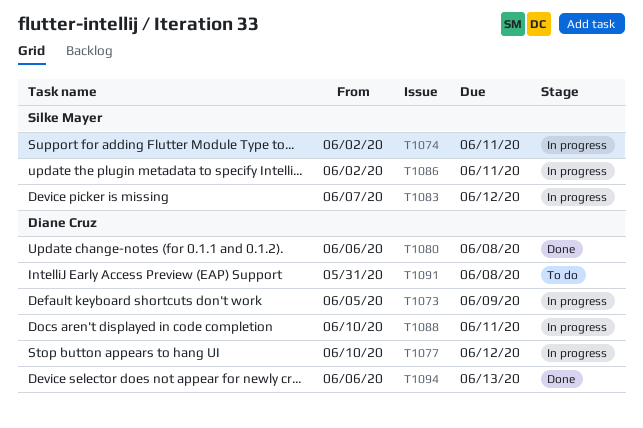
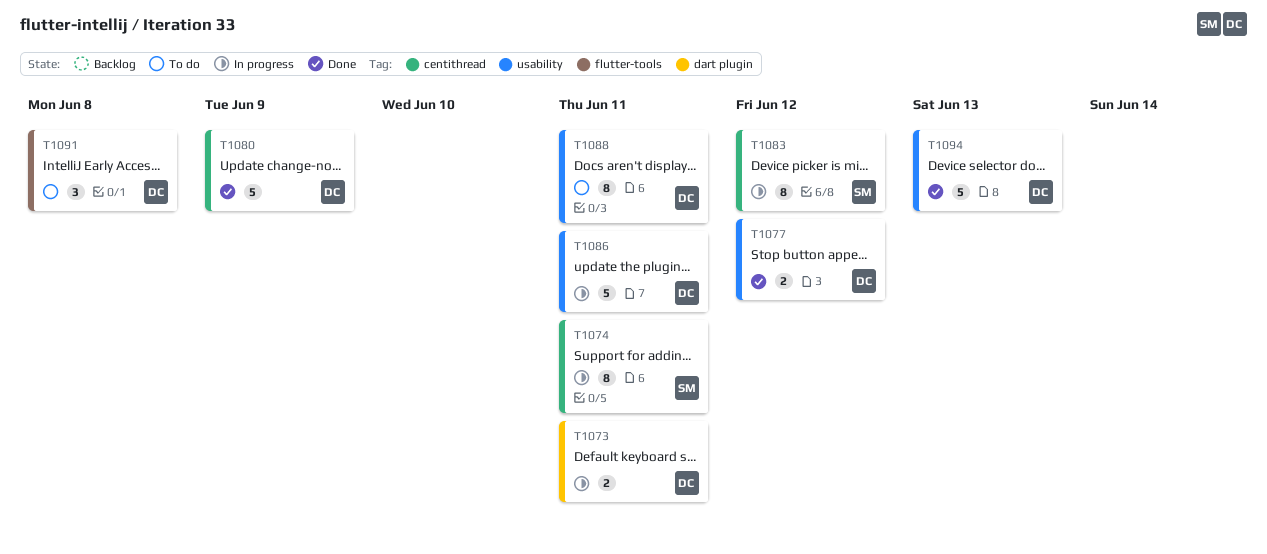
T1073, due: Jun 9 -> Jun 11
T1077, status: In progress -> Done
T1080, due: Jun 8 -> Jun 9
T1086, owner: Silke Mayer -> Diane Cruz
T1088, status: In progress -> To do

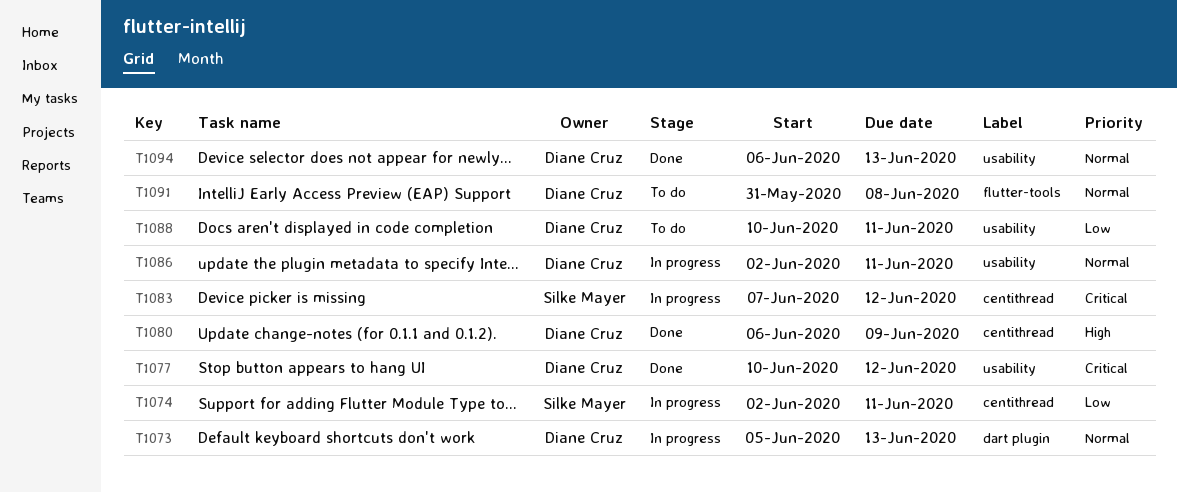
T1073, due: Jun 11 -> Jun 13

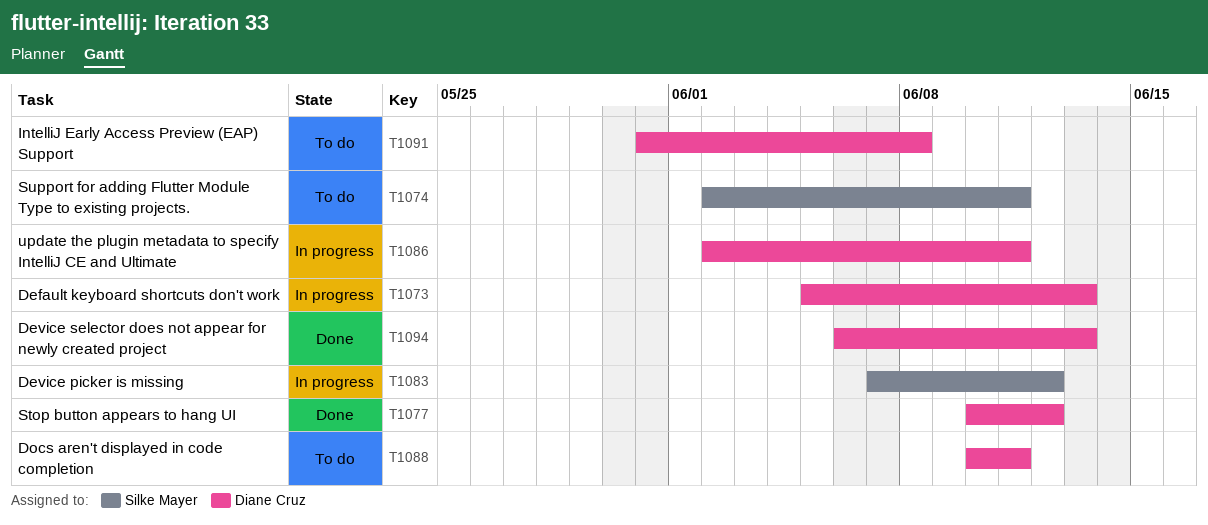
T1074, status: In progress -> To do
T1080: present -> none

